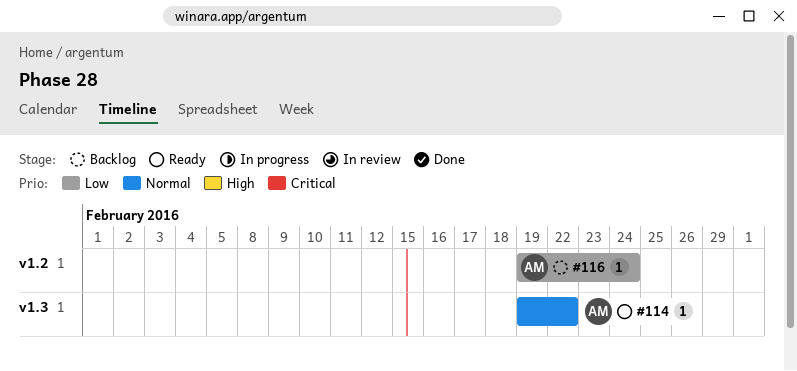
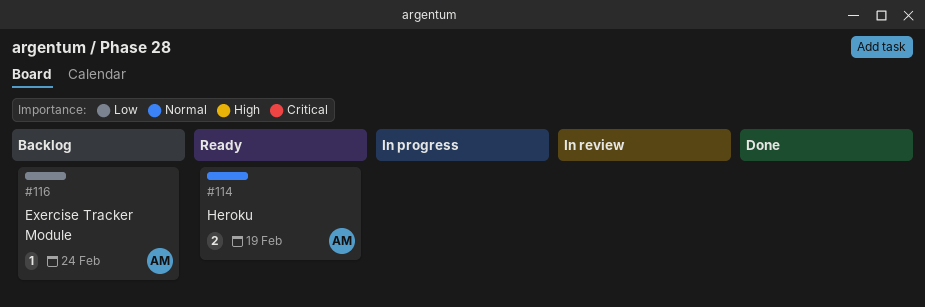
#114, estimate: 1 -> 2
#114, due: Feb 22 -> Feb 19

